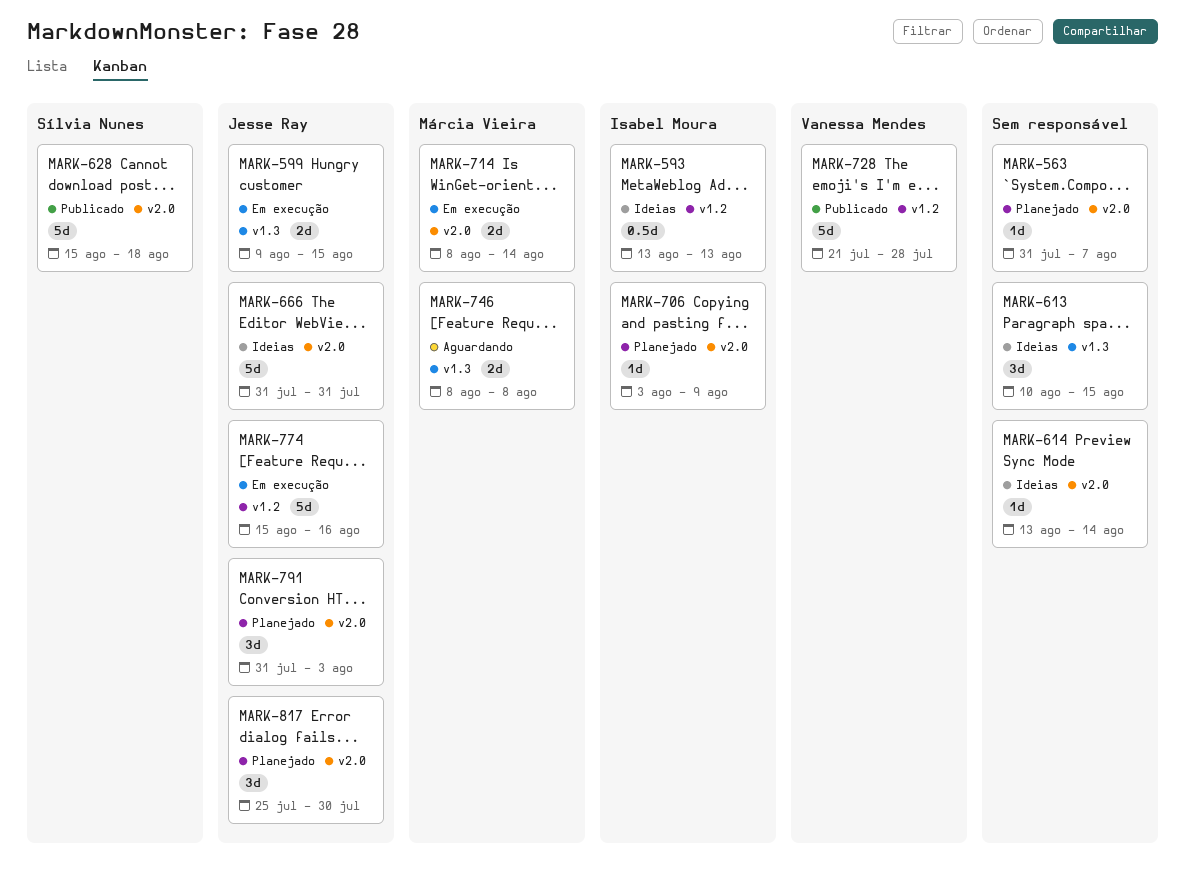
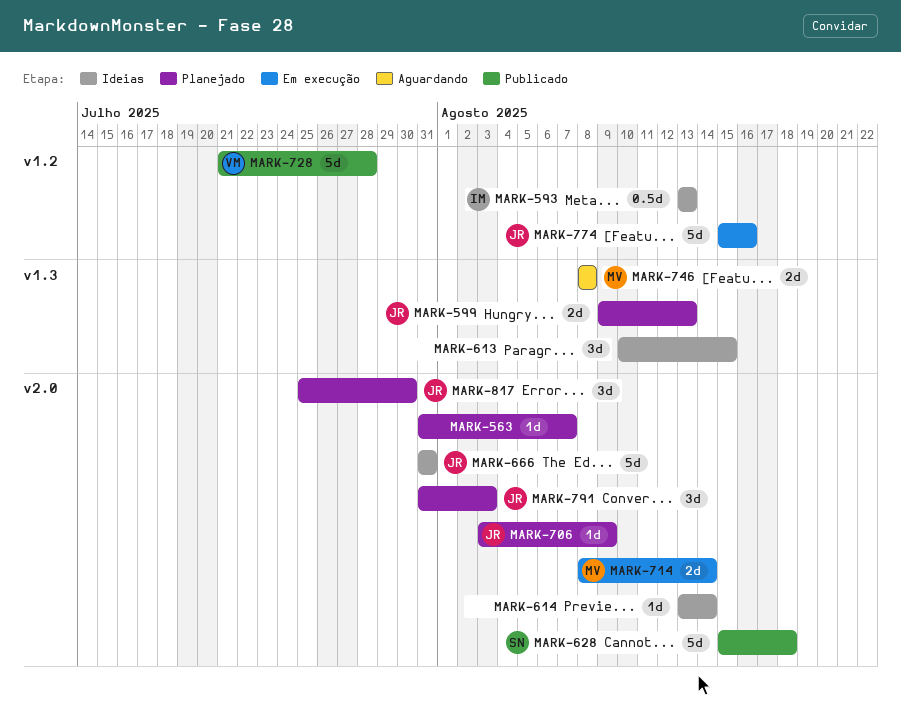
MARK-599, status: Em execução -> Planejado
MARK-599, due: Aug 15 -> Aug 13
MARK-706, owner: Isabel Moura -> Jesse Ray

